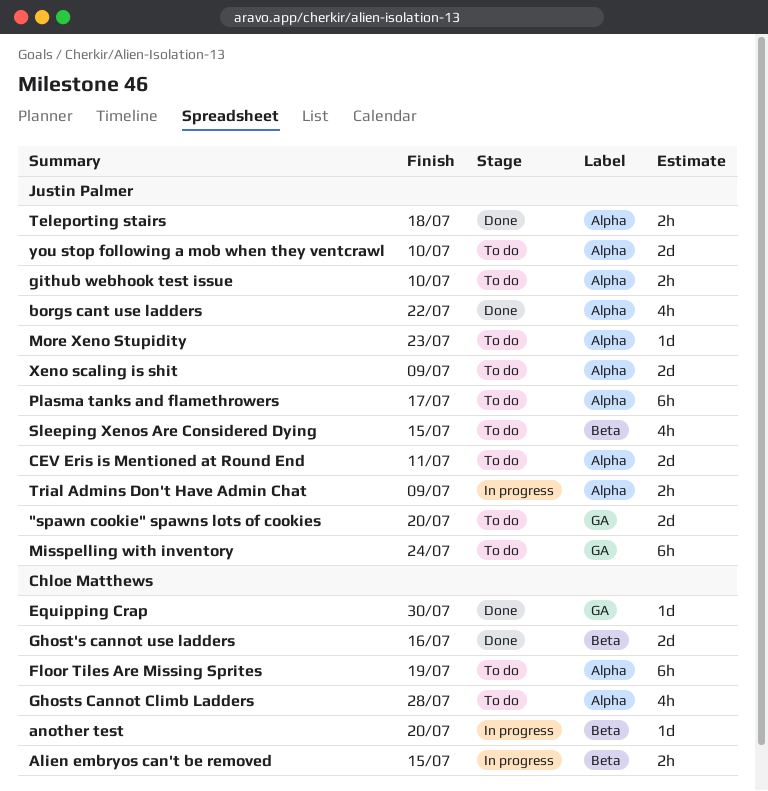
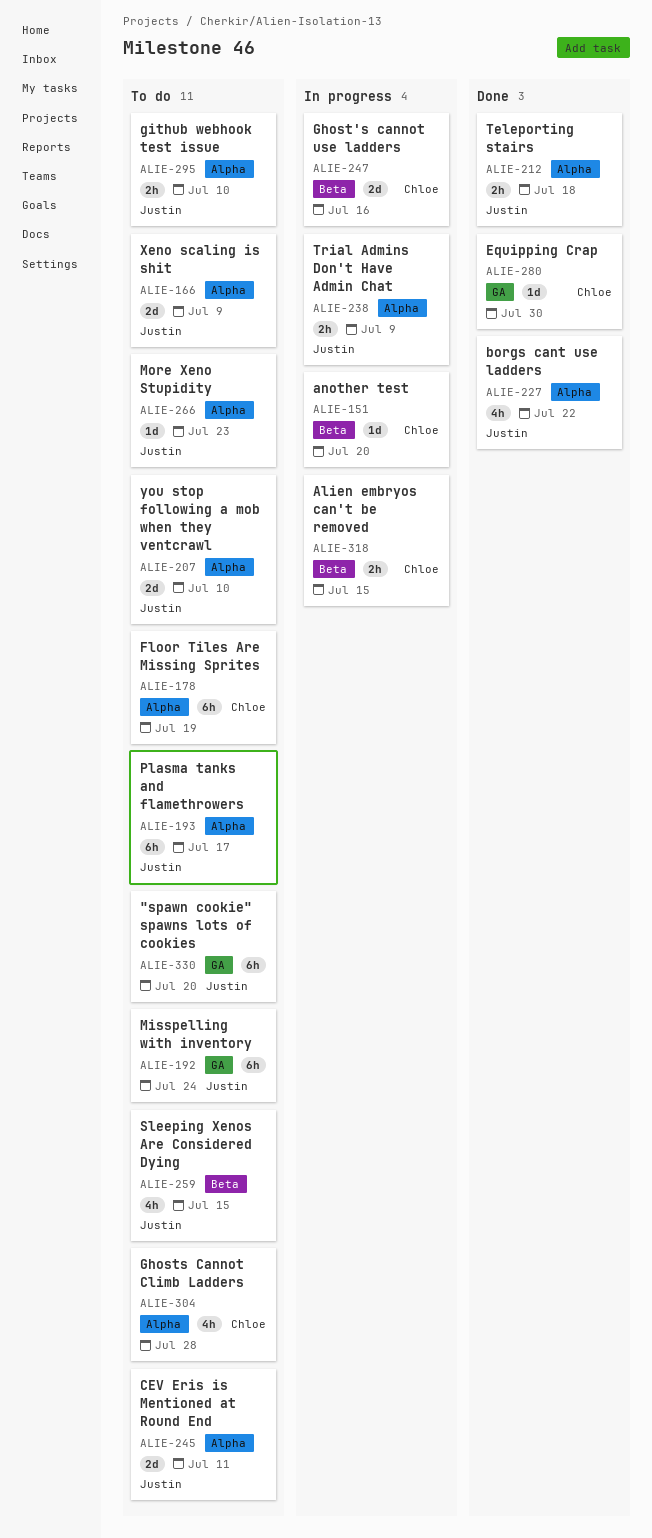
"spawn cookie" spawns lots of cookies, estimate: 2d -> 6h
Ghost's cannot use ladders, status: Done -> In progress

